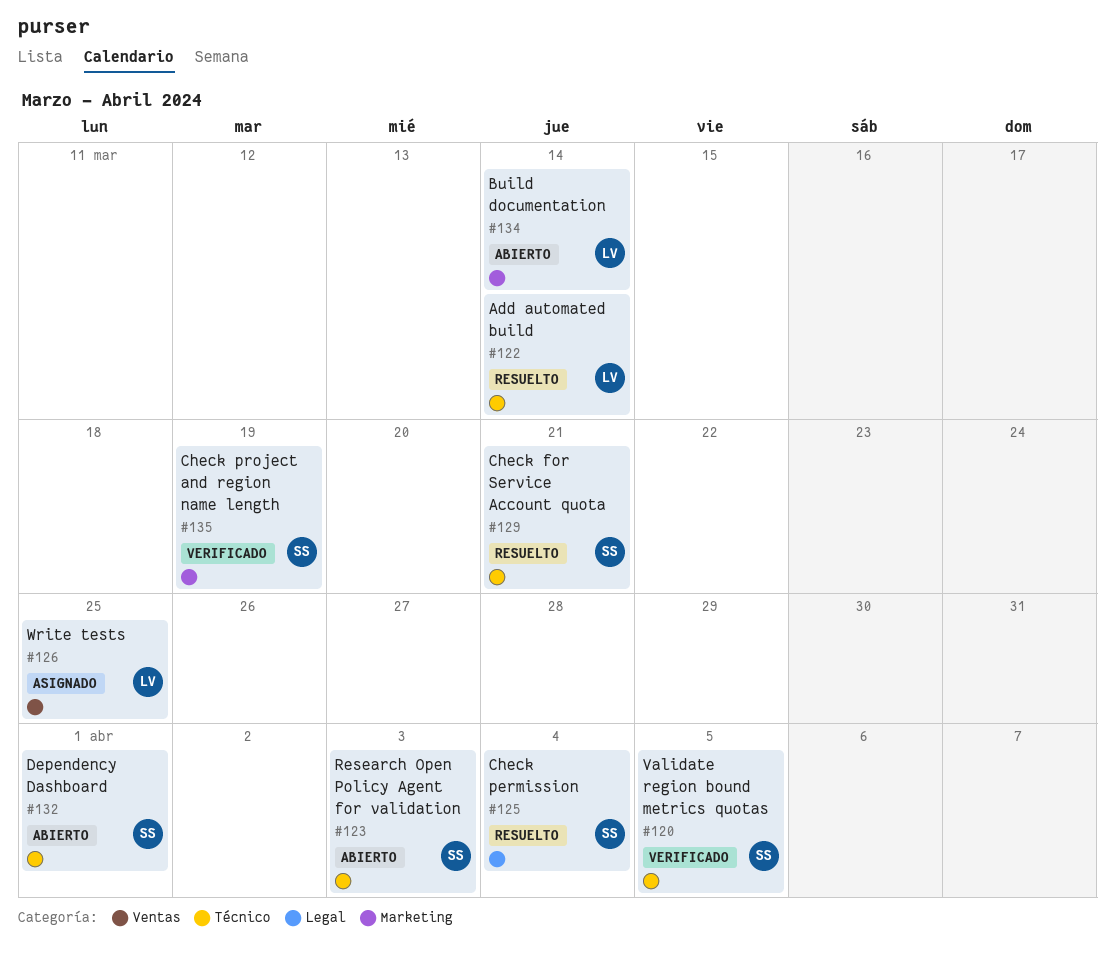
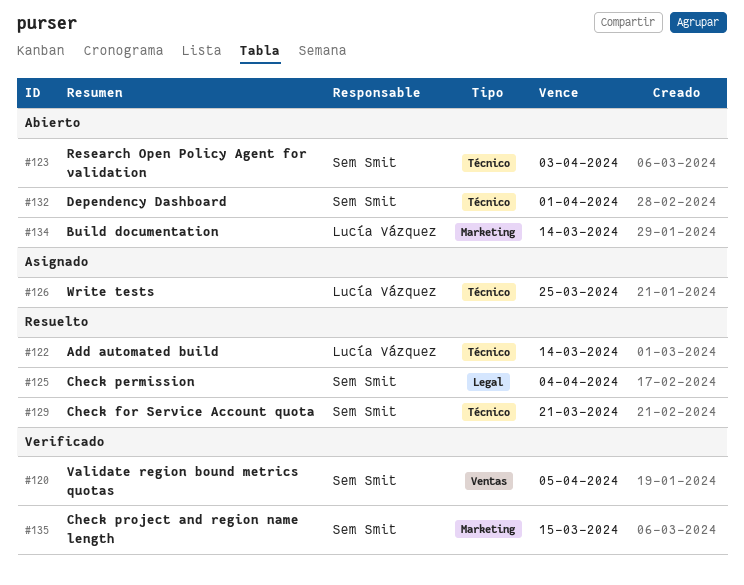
#120, label: Técnico -> Ventas
#126, label: Ventas -> Técnico
#135, due: Mar 19 -> Mar 15

